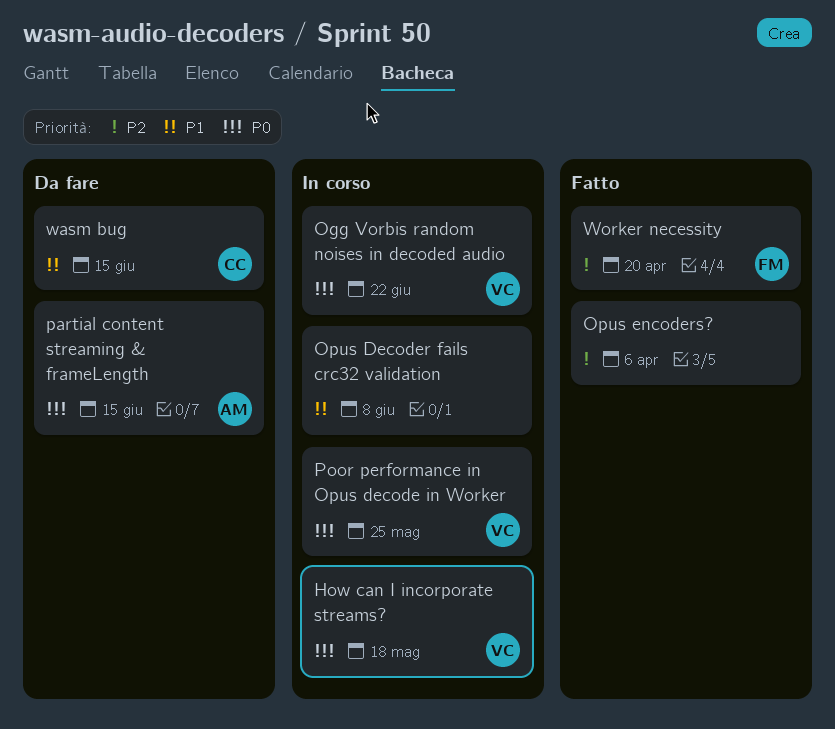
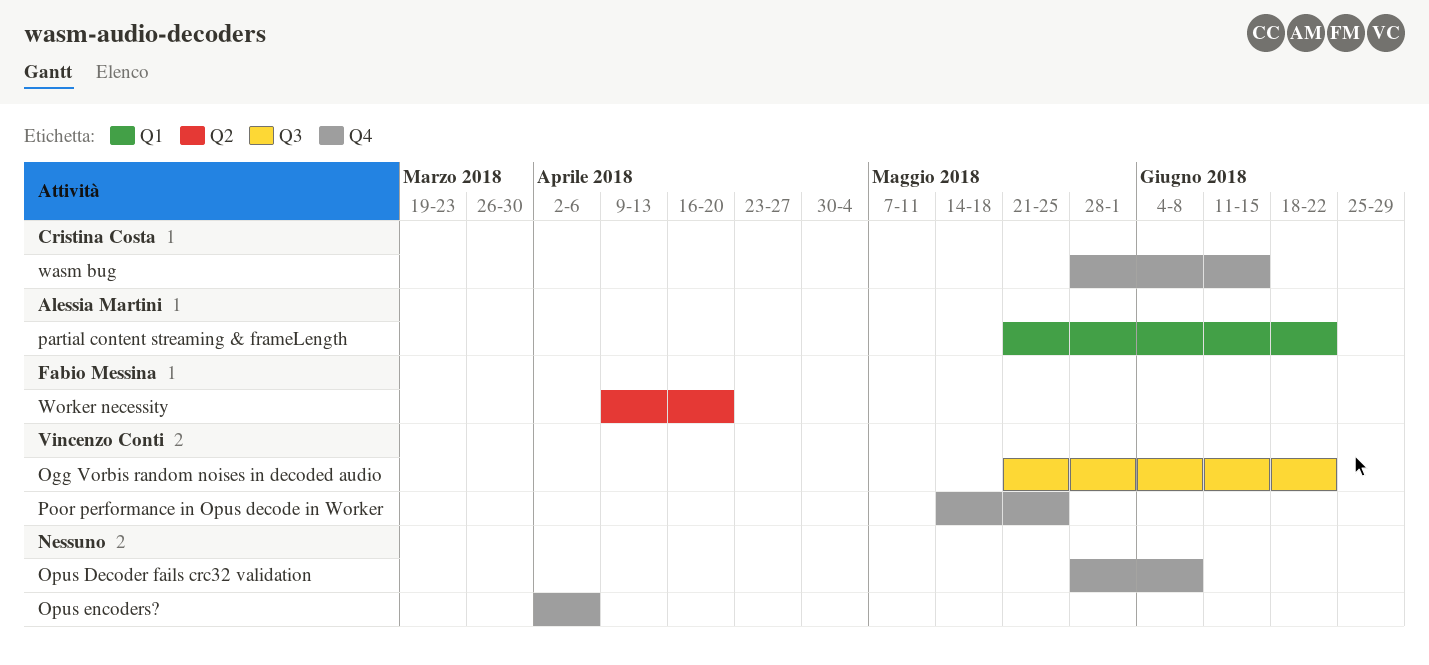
How can I incorporate streams?: present -> none
partial content streaming & frameLength, due: Jun 15 -> Jun 22

